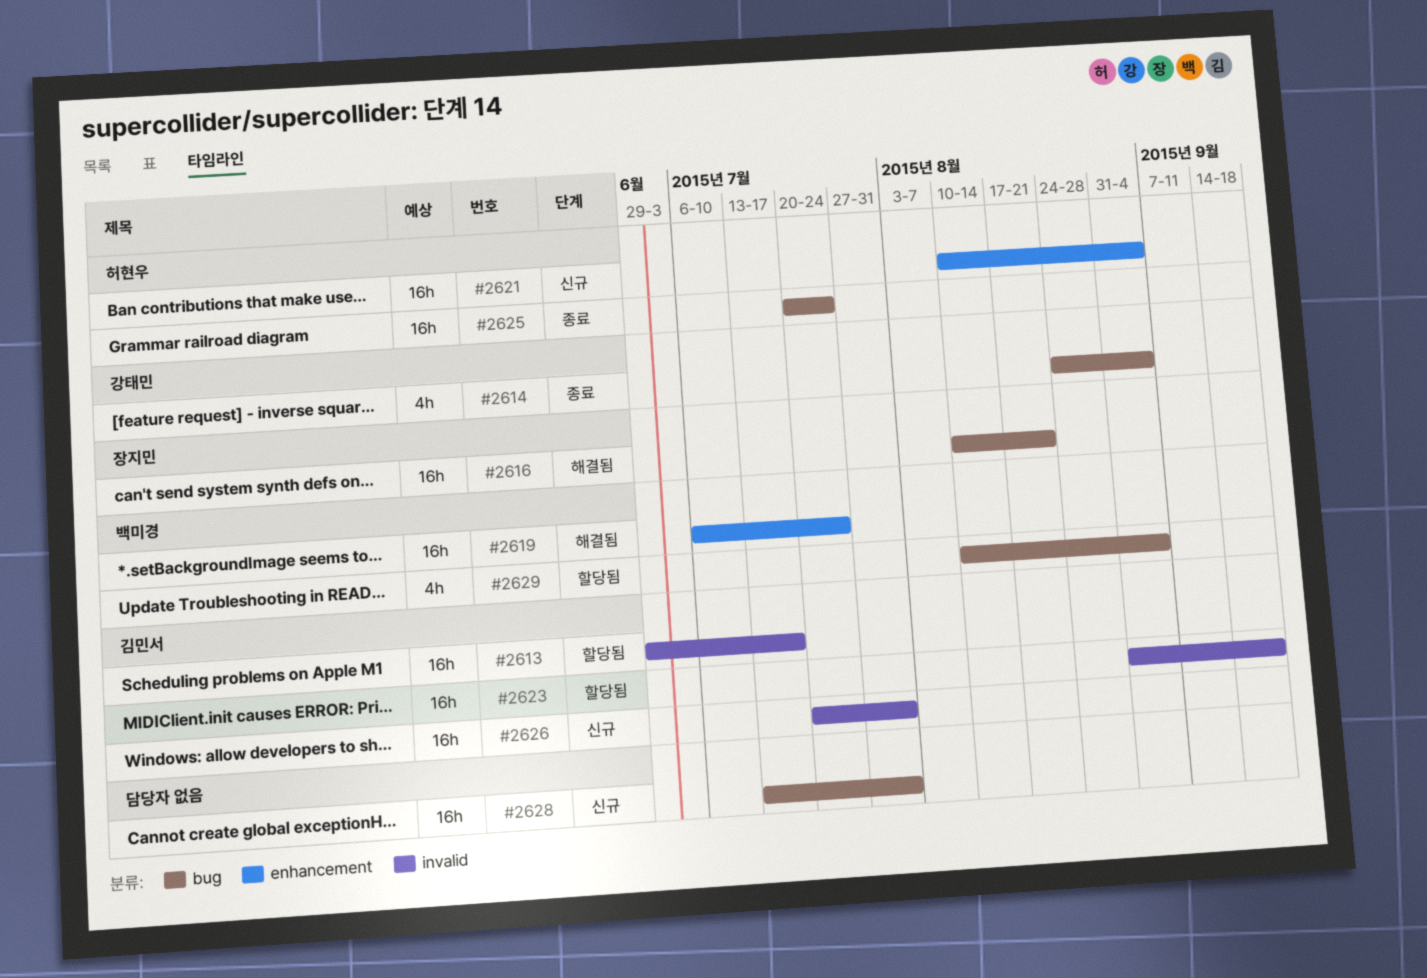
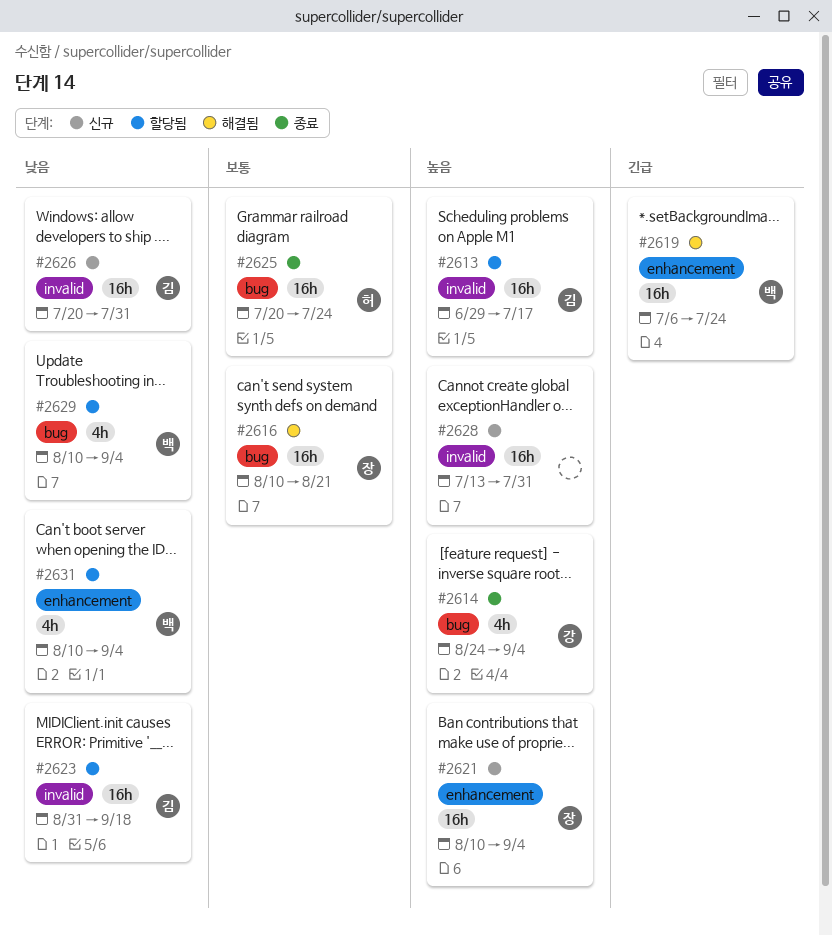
#2621, owner: 허현우 -> 장지민
#2628, label: bug -> invalid
#2631: none -> present

